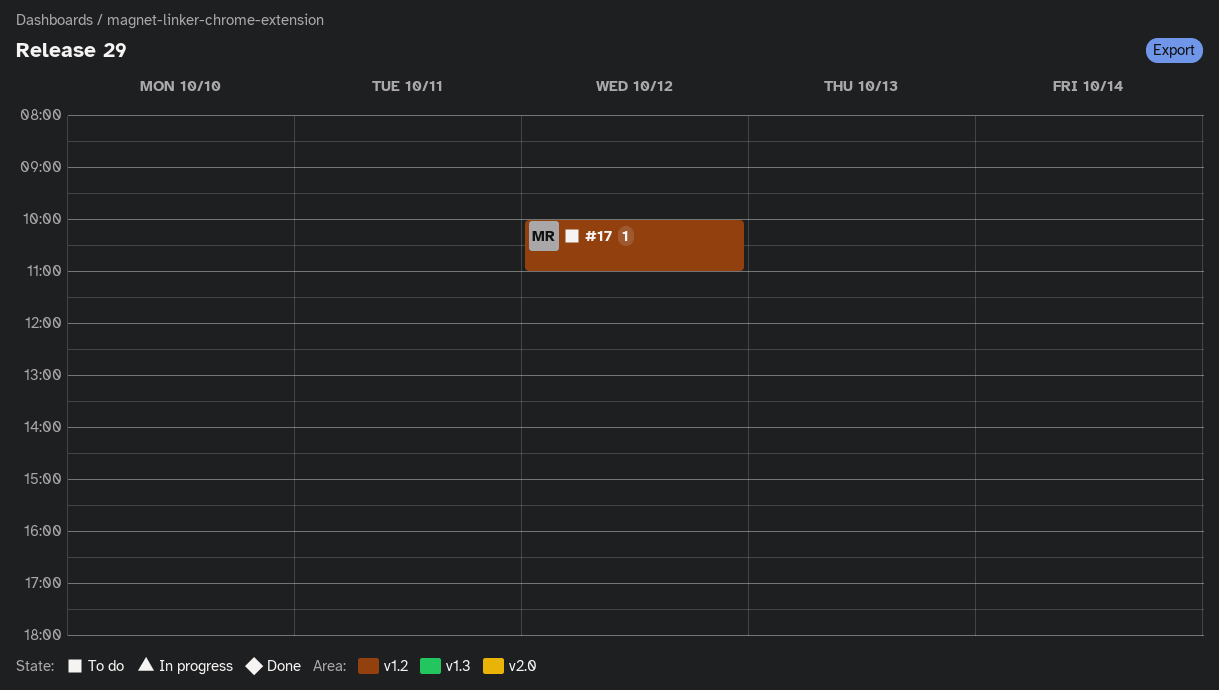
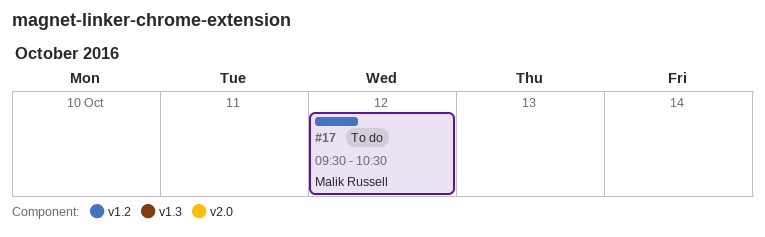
#17, begins: 10:00 -> 09:30
#17, ends: 11:00 -> 10:30

